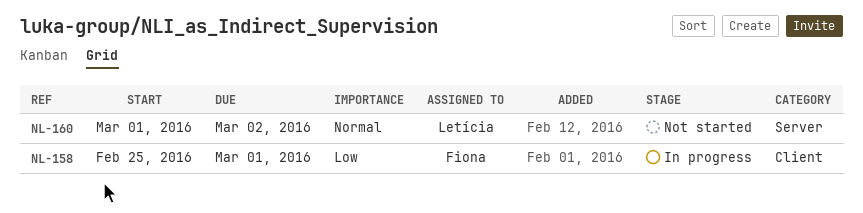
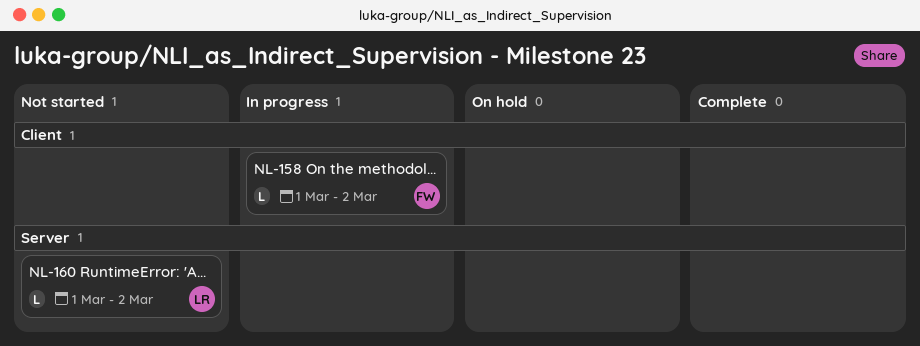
NL-158, start: Feb 25 -> Mar 1
NL-158, due: Mar 1 -> Mar 2

